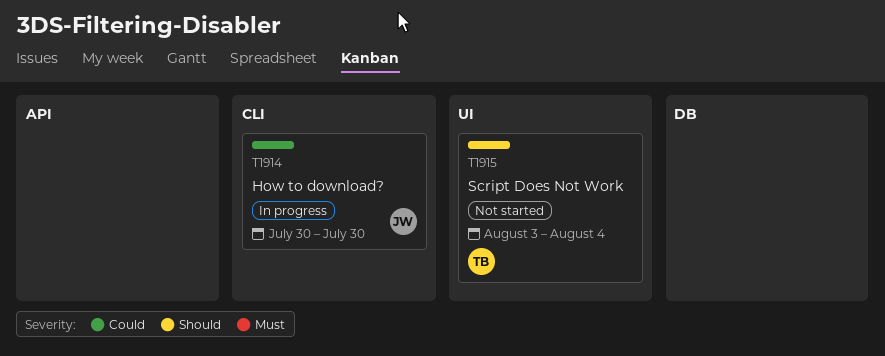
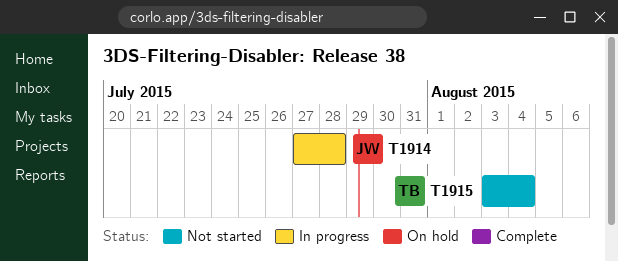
T1914, start: Jul 30 -> Jul 27
T1914, due: Jul 30 -> Jul 28

